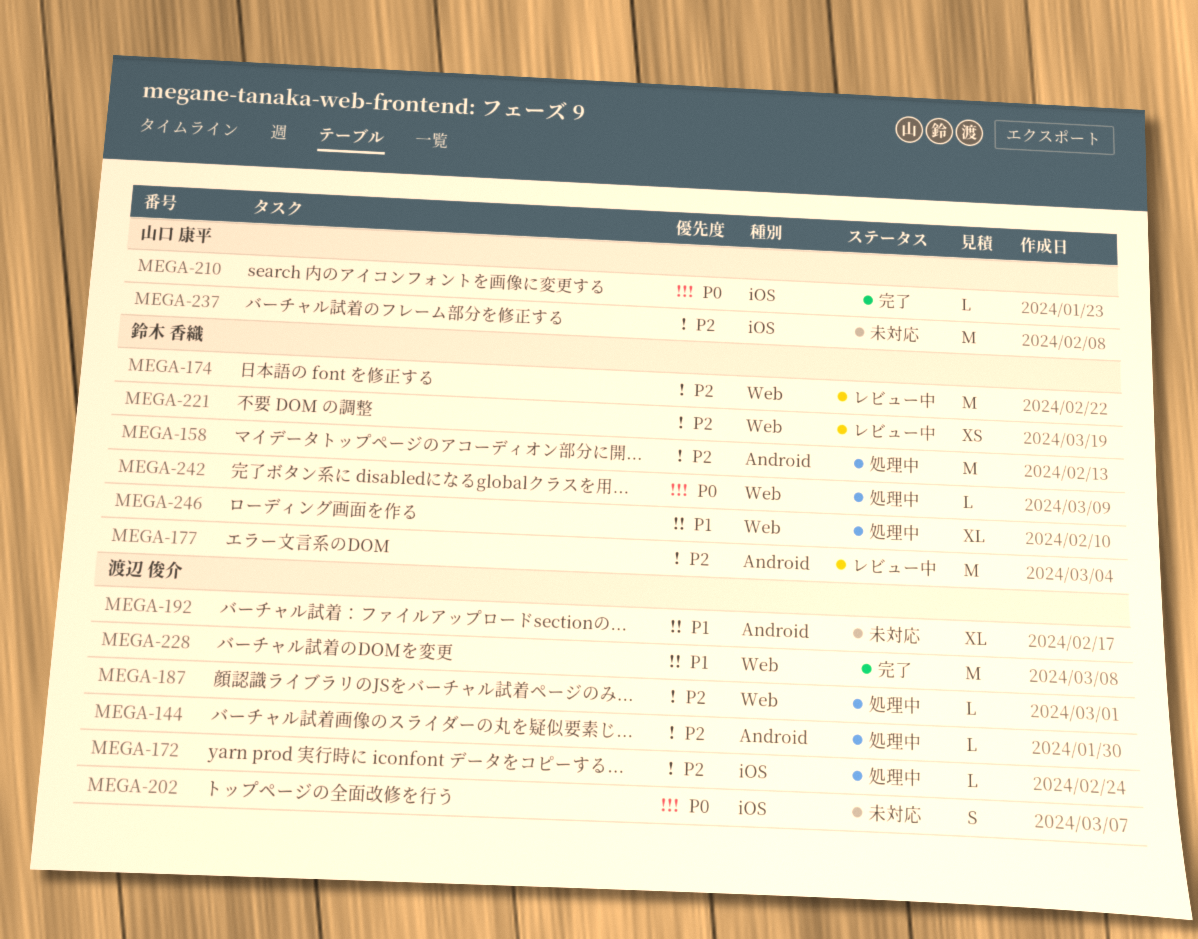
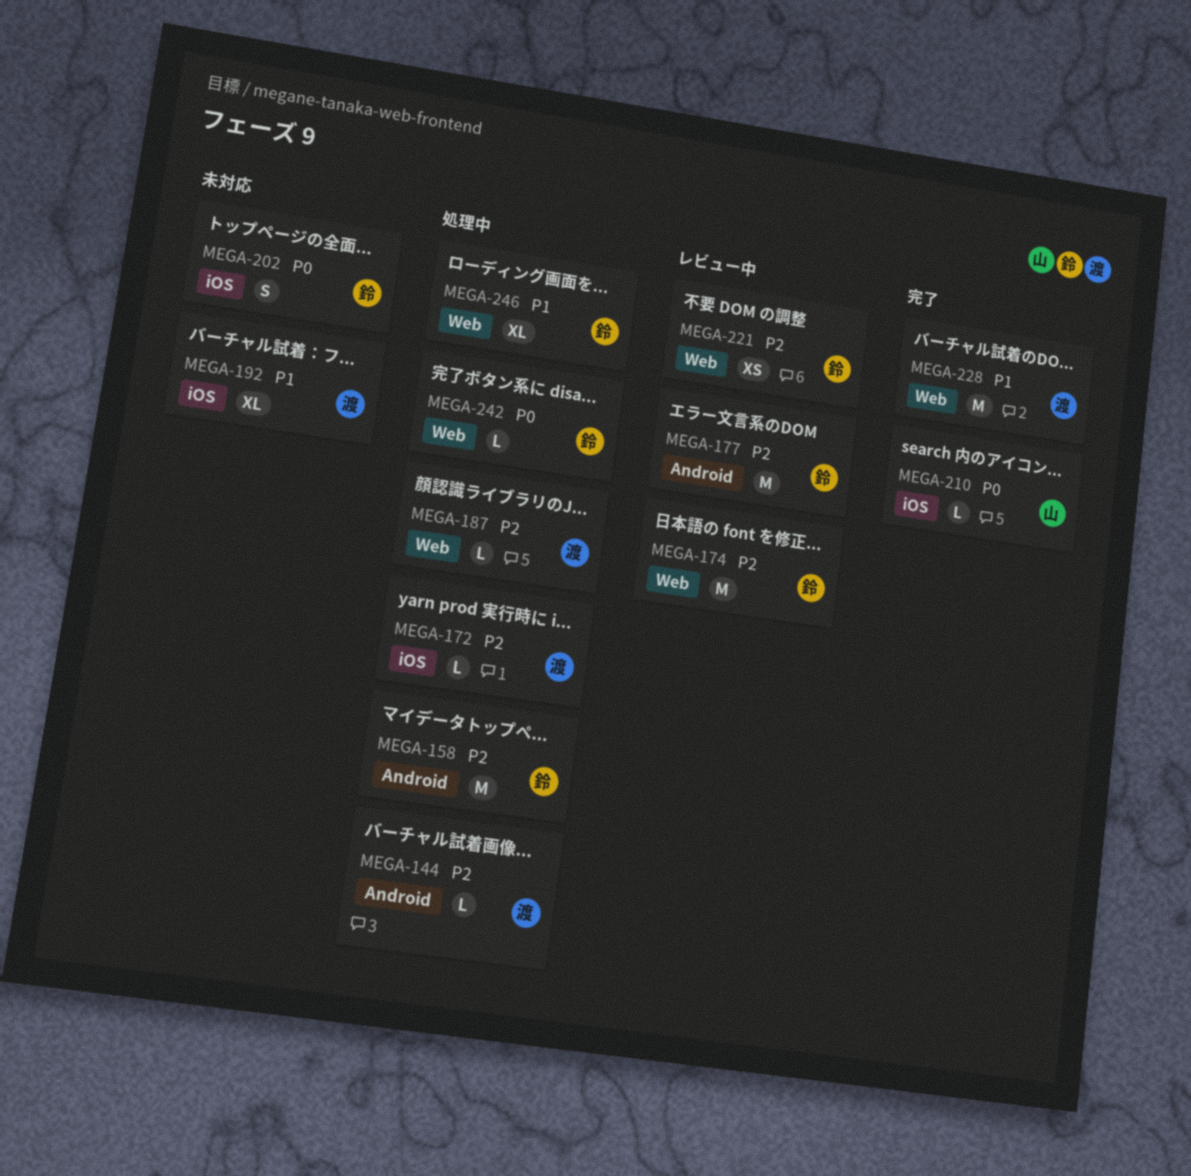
MEGA-192, label: Android -> iOS
MEGA-202, owner: 渡辺 俊介 -> 鈴木 香織
MEGA-237: present -> none

